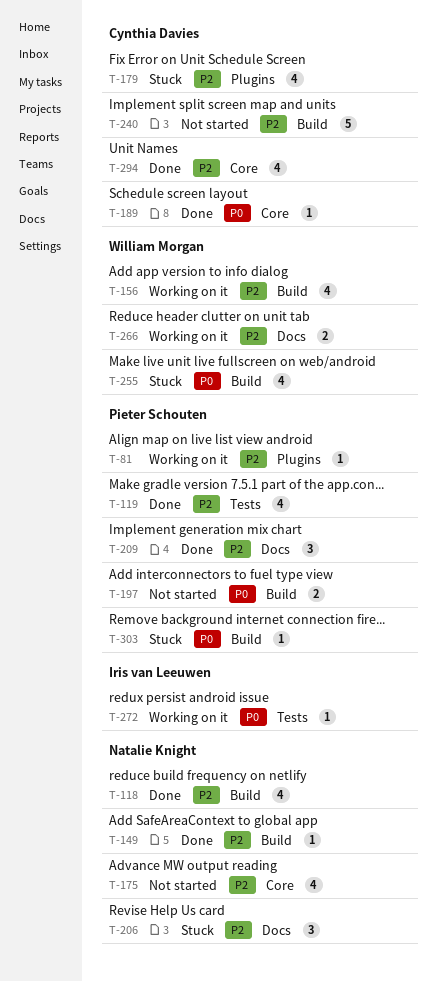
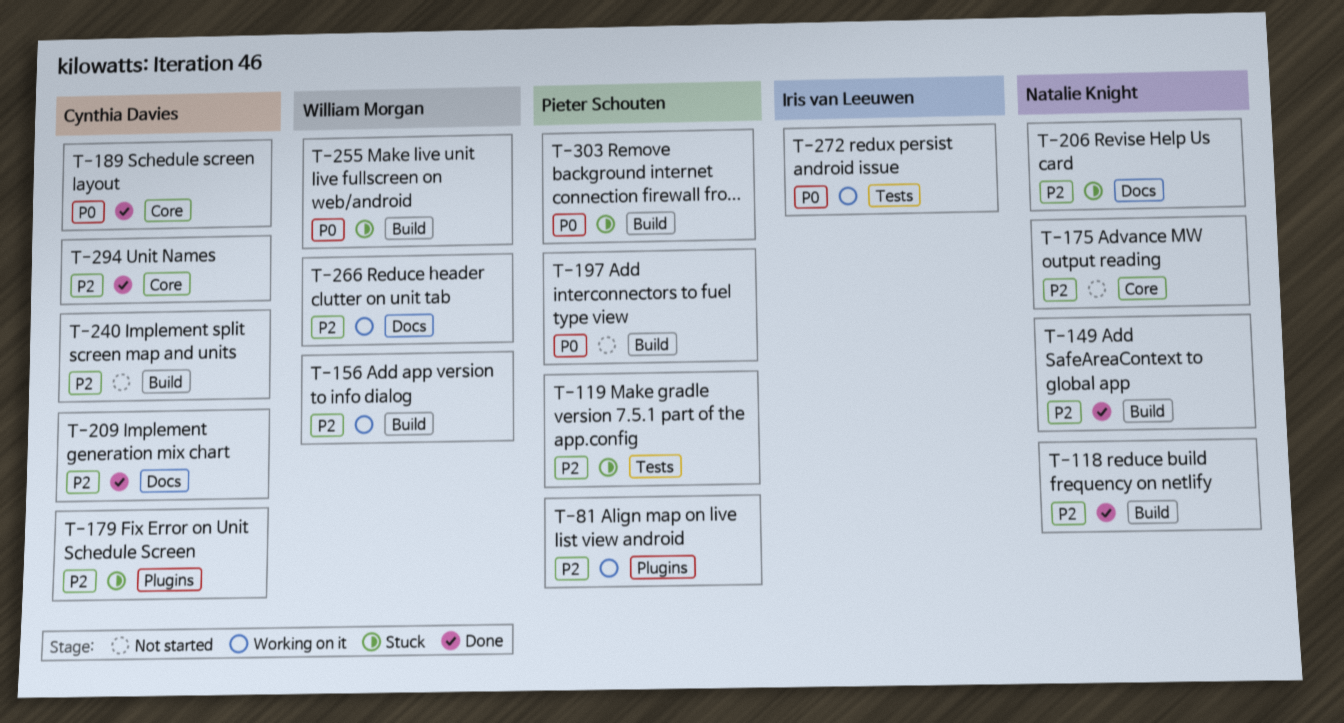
T-119, status: Done -> Stuck
T-209, owner: Pieter Schouten -> Cynthia Davies

